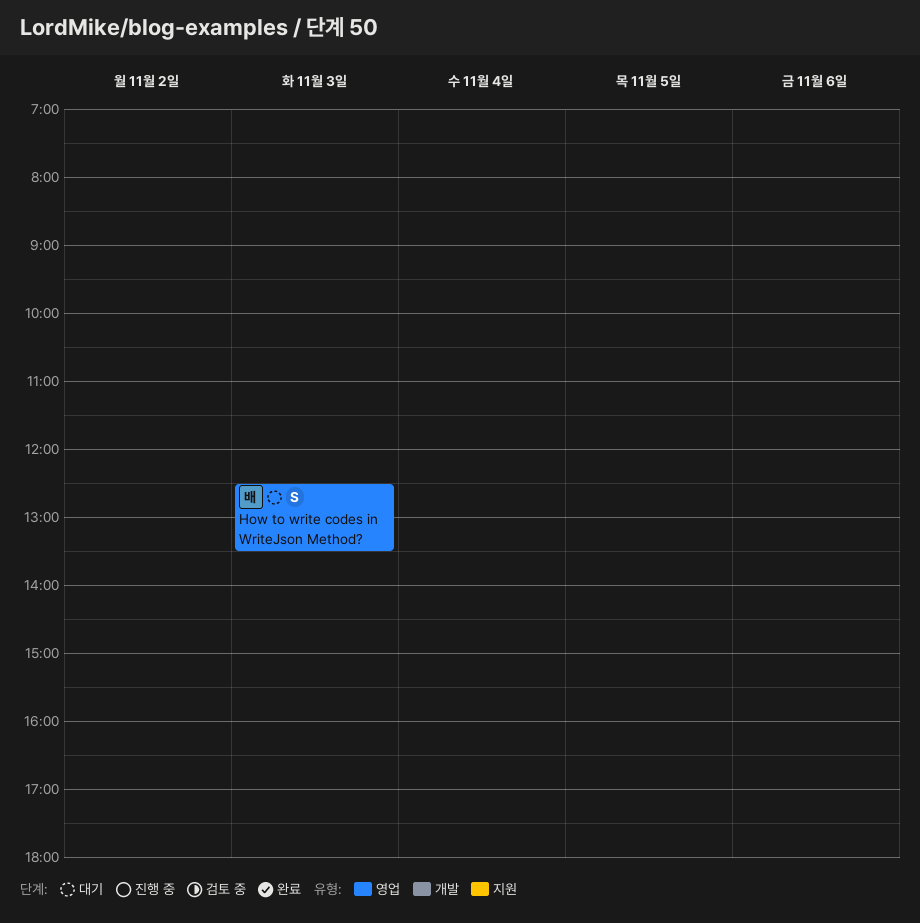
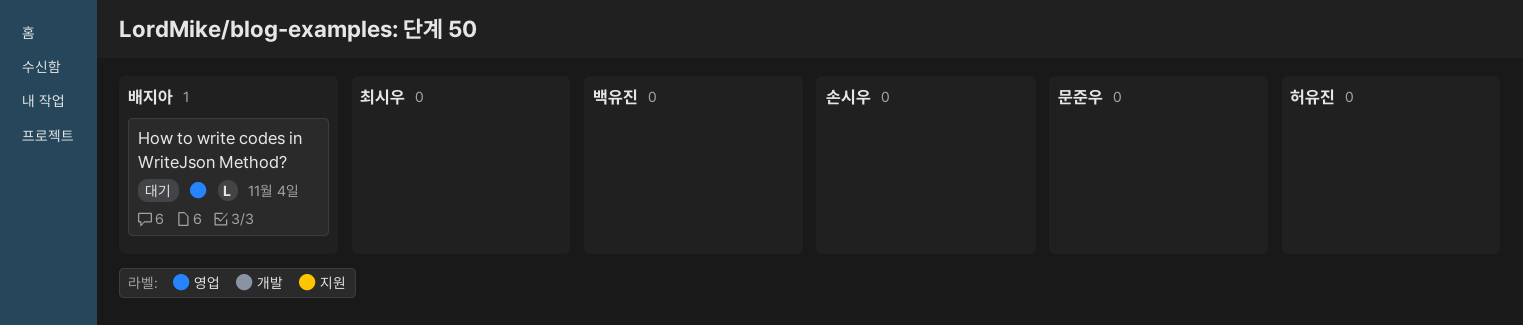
How to write codes in WriteJson Method?, estimate: S -> L
How to write codes in WriteJson Method?, day: Nov 3 -> Nov 4

